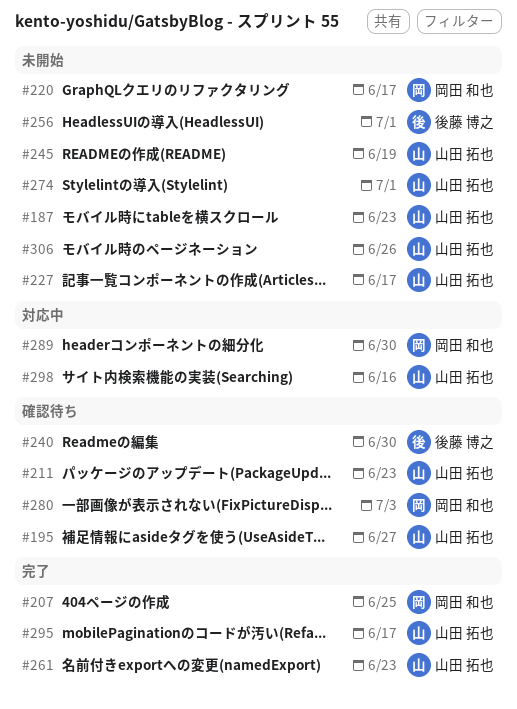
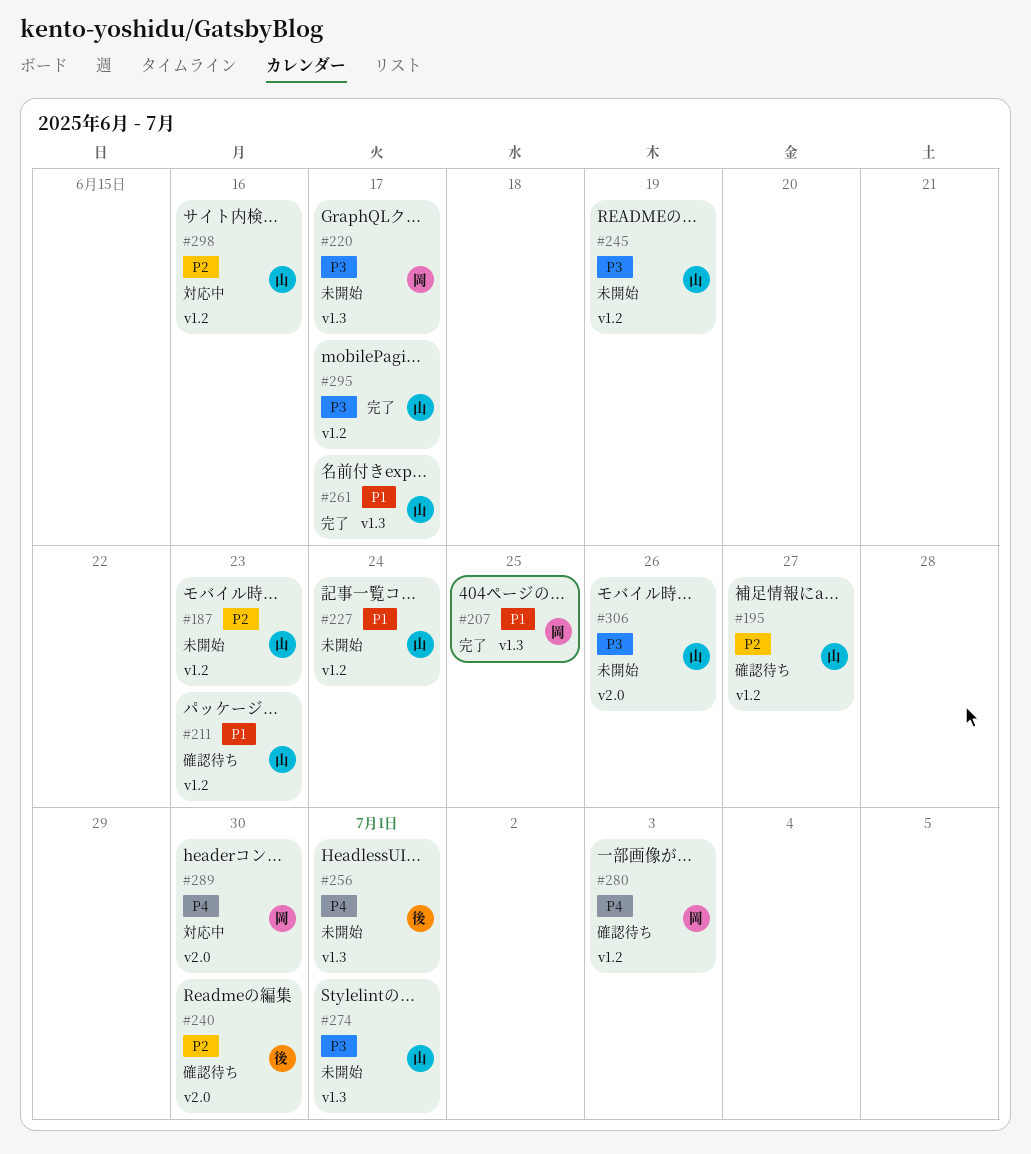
#227, due: Jun 17 -> Jun 24
#261, due: Jun 23 -> Jun 17

